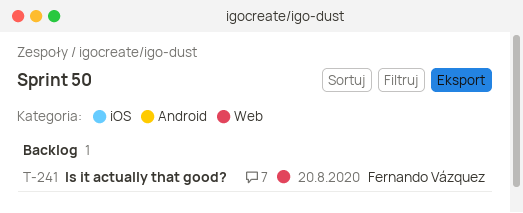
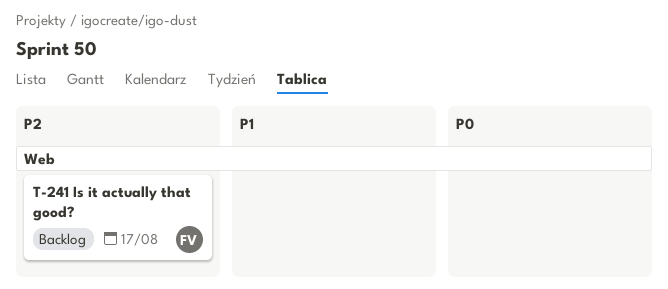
T-241, due: Aug 20 -> Aug 17

